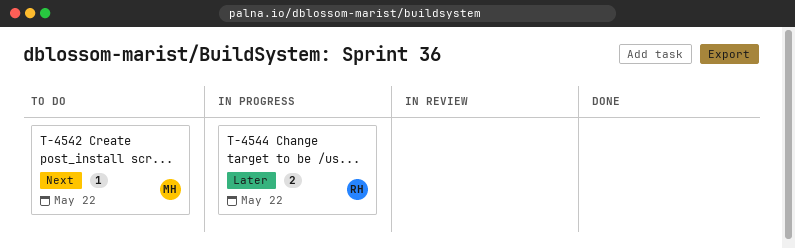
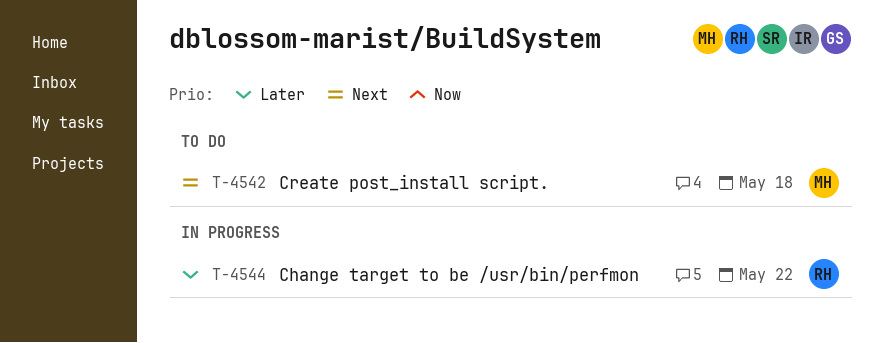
T-4542, due: May 22 -> May 18

